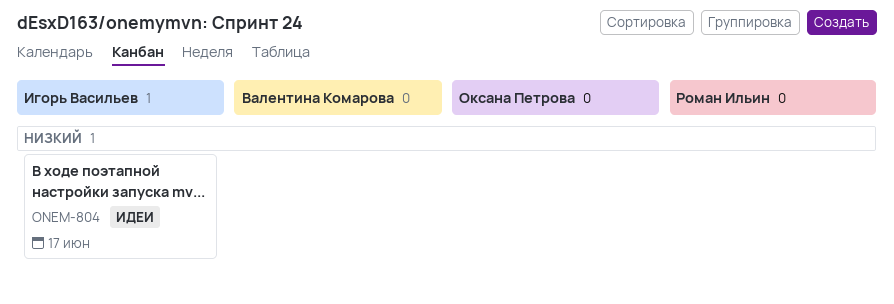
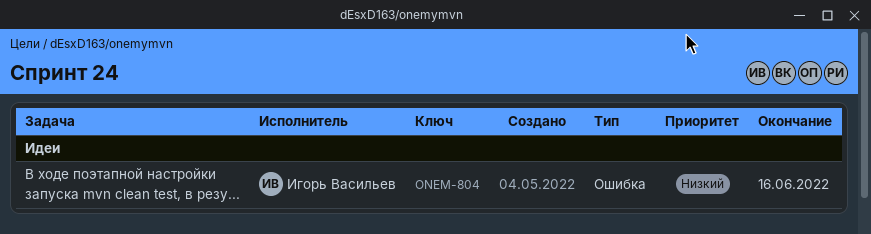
ONEM-804, due: Jun 17 -> Jun 16

